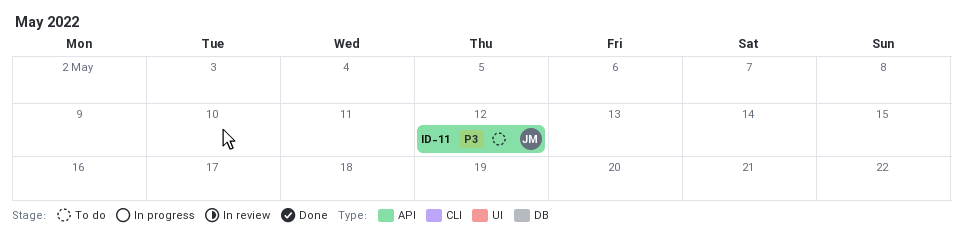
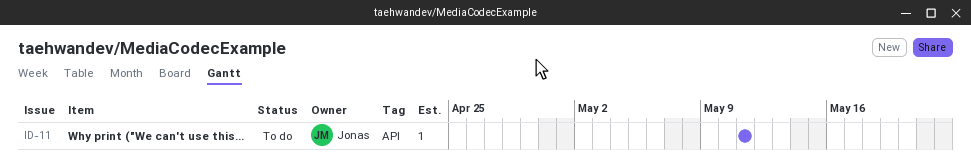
ID-11, due: May 12 -> May 11

